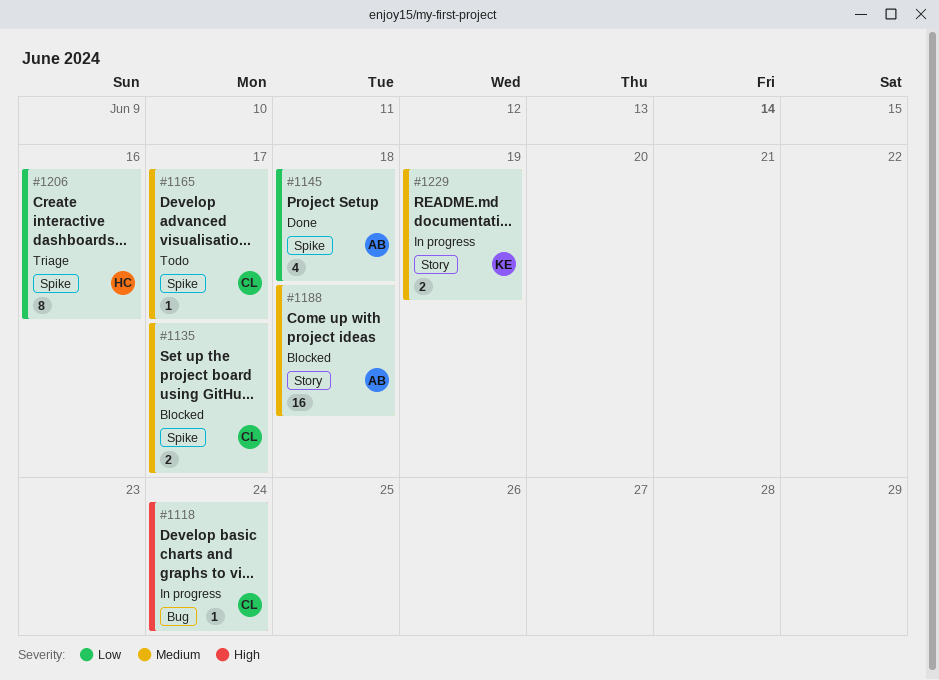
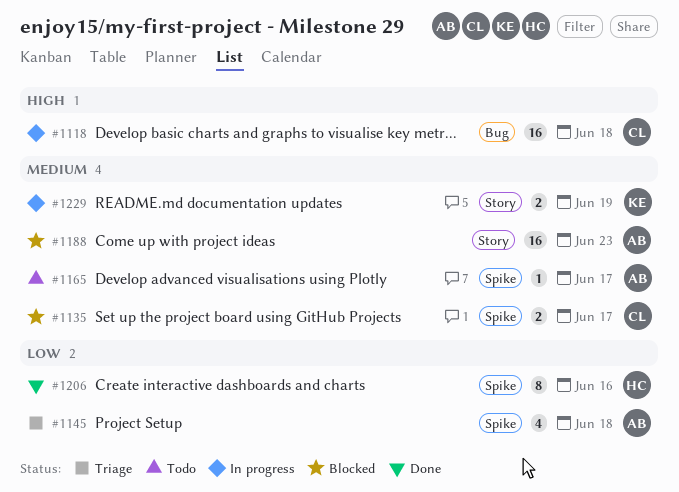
#1118, estimate: 1 -> 16
#1118, due: Jun 24 -> Jun 18
#1145, status: Done -> Triage
#1165, owner: CL -> AB
#1188, due: Jun 18 -> Jun 23
#1206, status: Triage -> Done

